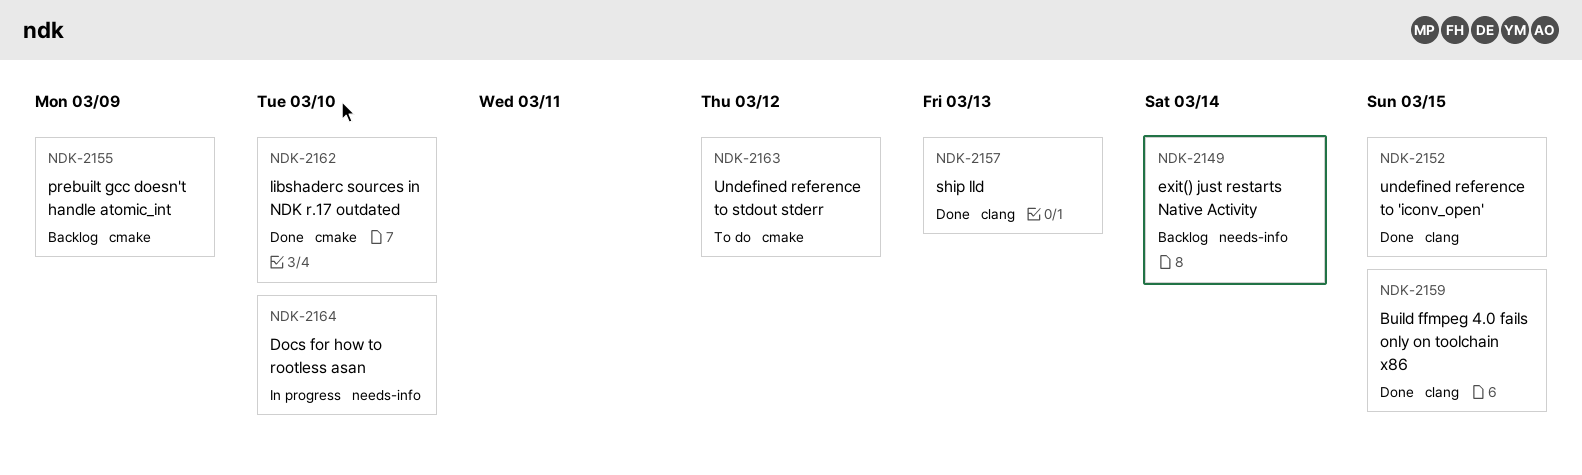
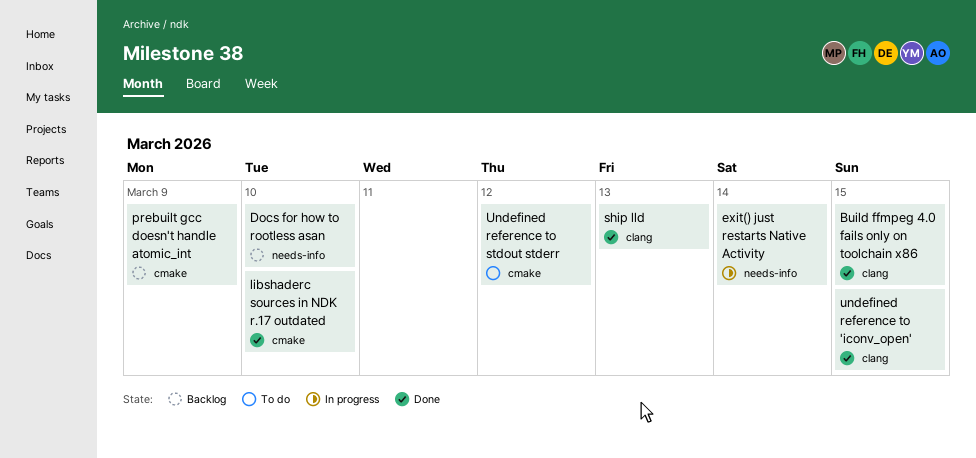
Docs for how to rootless asan, status: In progress -> Backlog
exit() just restarts Native Activity, status: Backlog -> In progress

